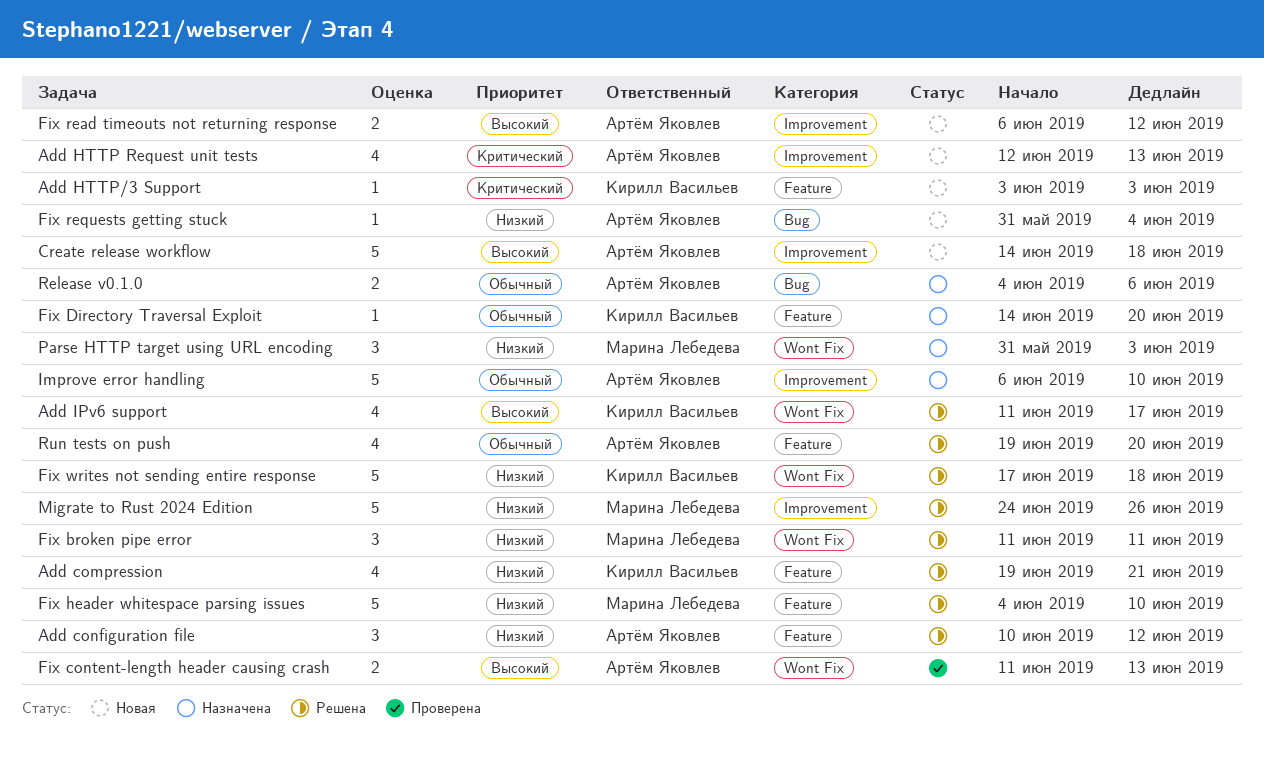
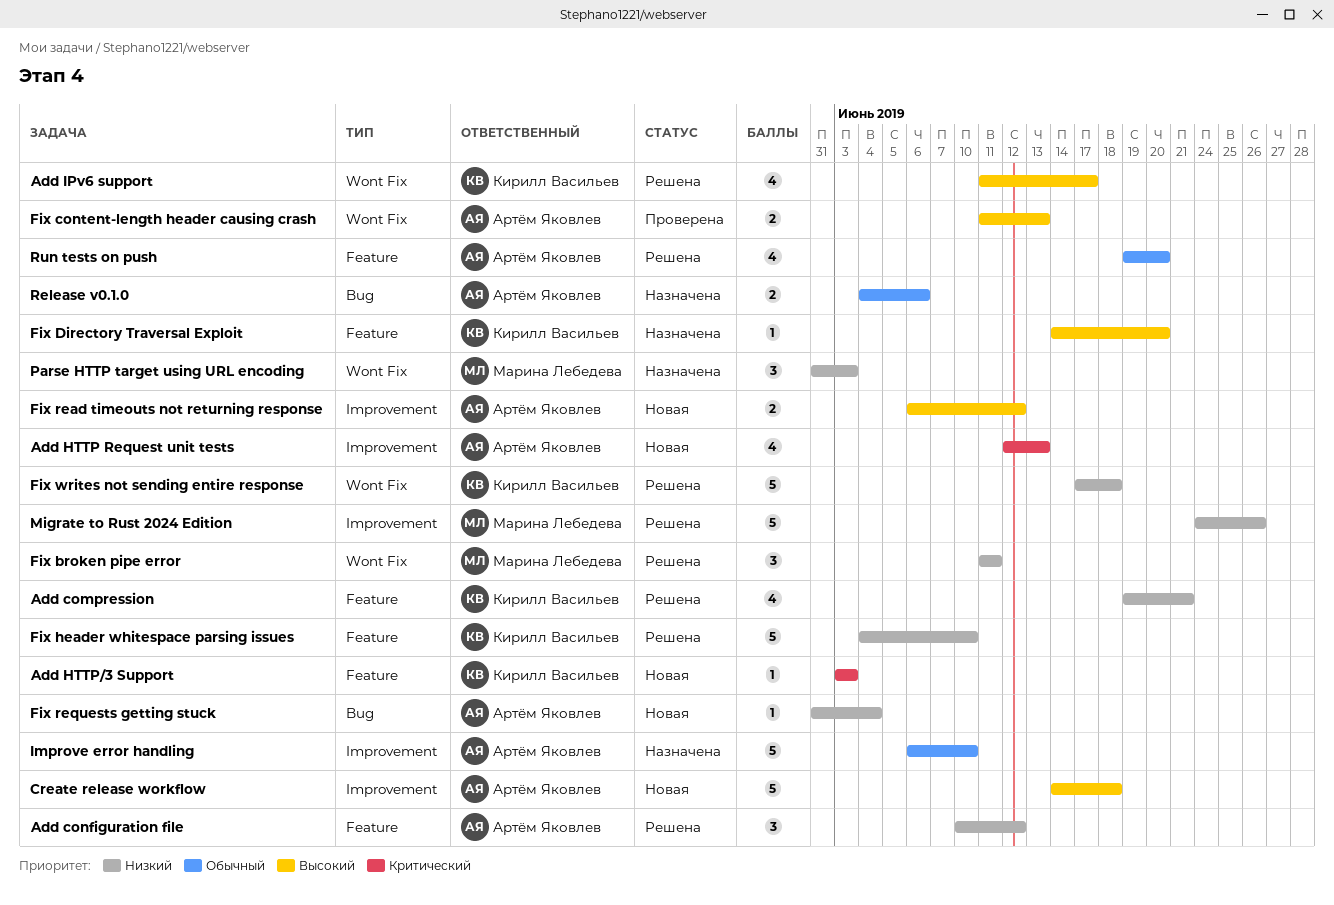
Fix Directory Traversal Exploit, priority: Обычный -> Высокий
Fix header whitespace parsing issues, owner: Марина Лебедева -> Кирилл Васильев

